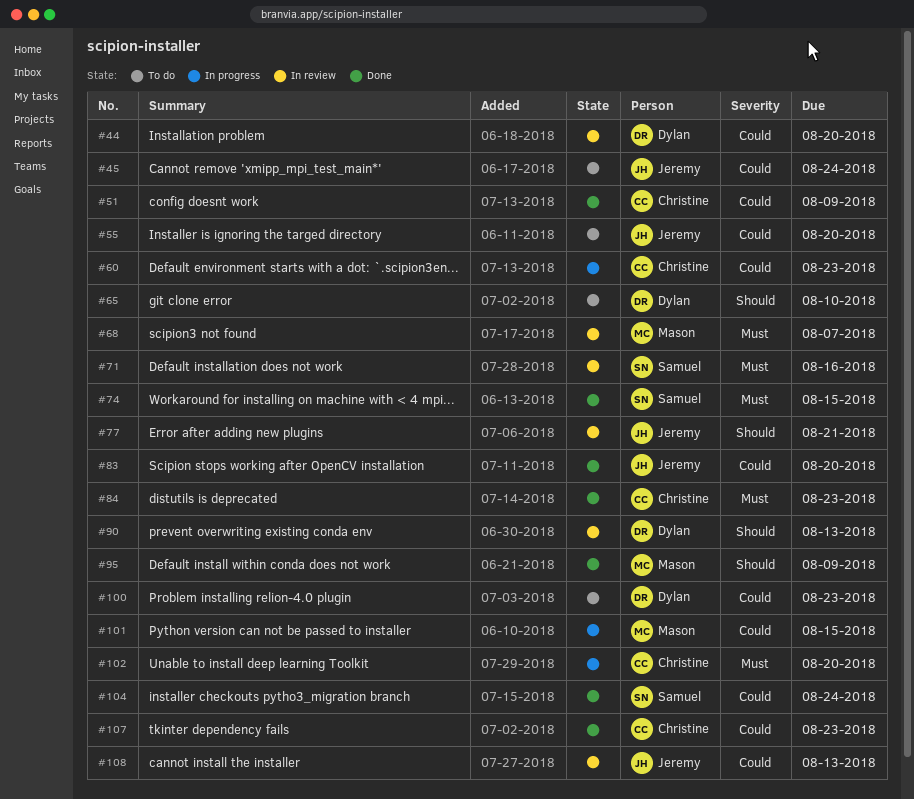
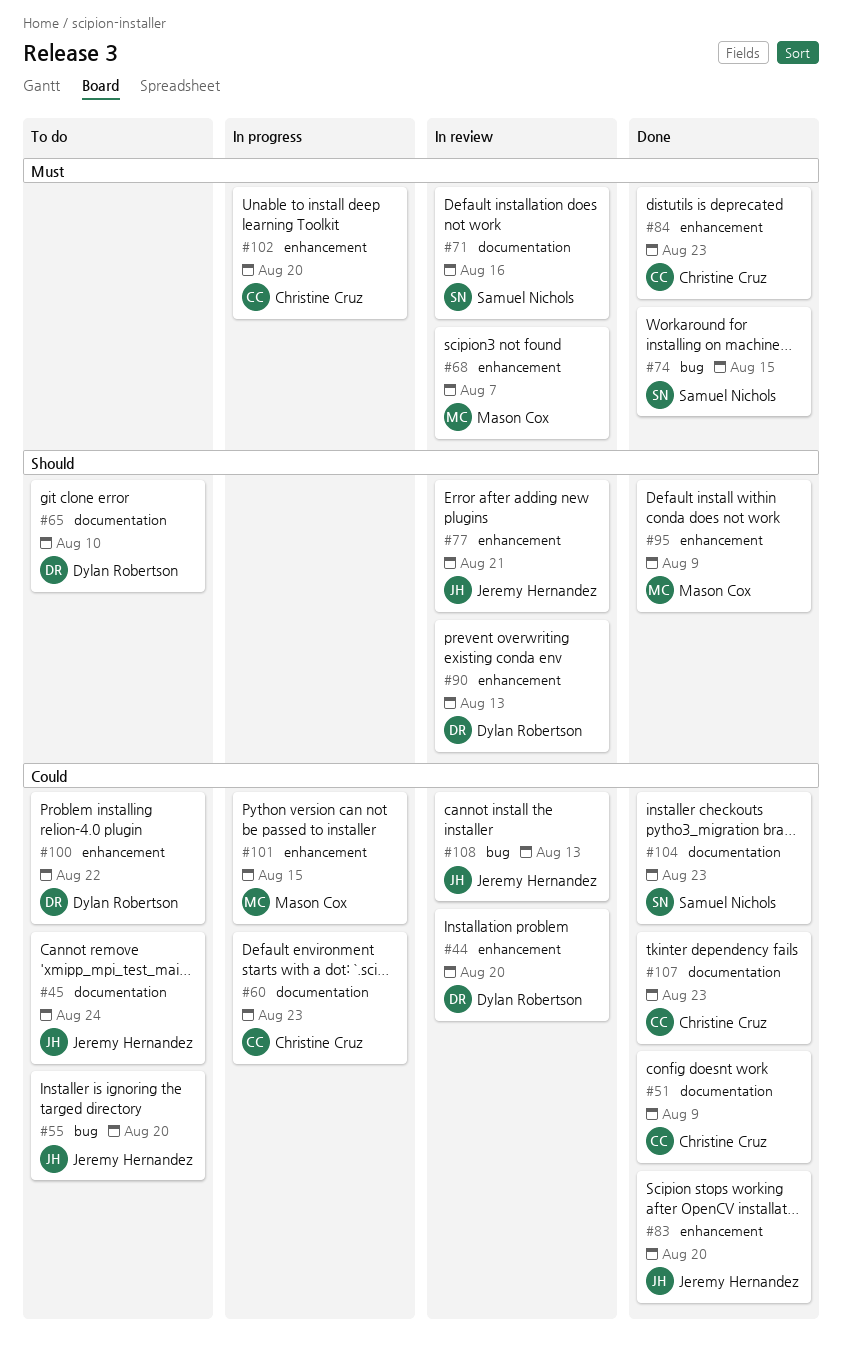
#100, due: Aug 23 -> Aug 22
#104, due: Aug 24 -> Aug 23

